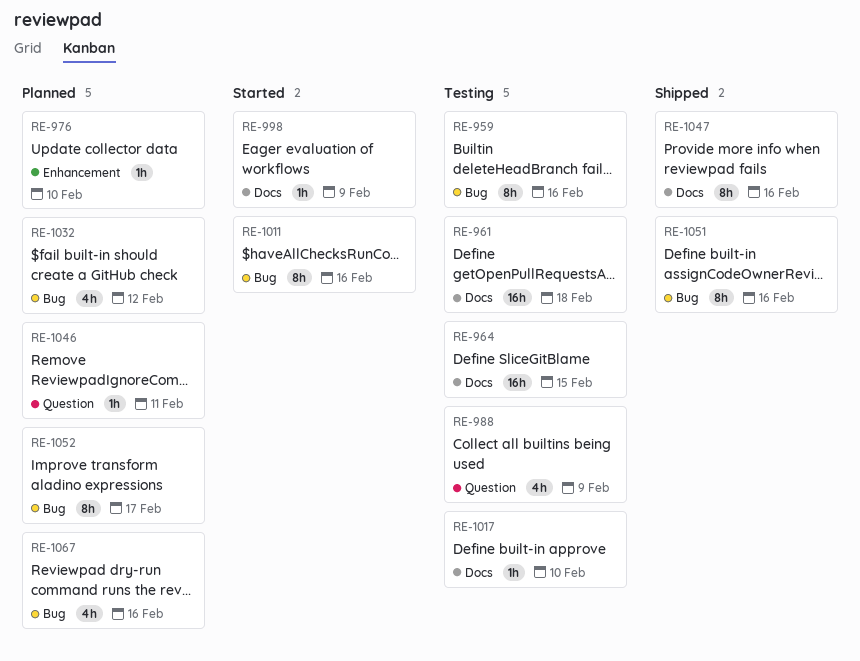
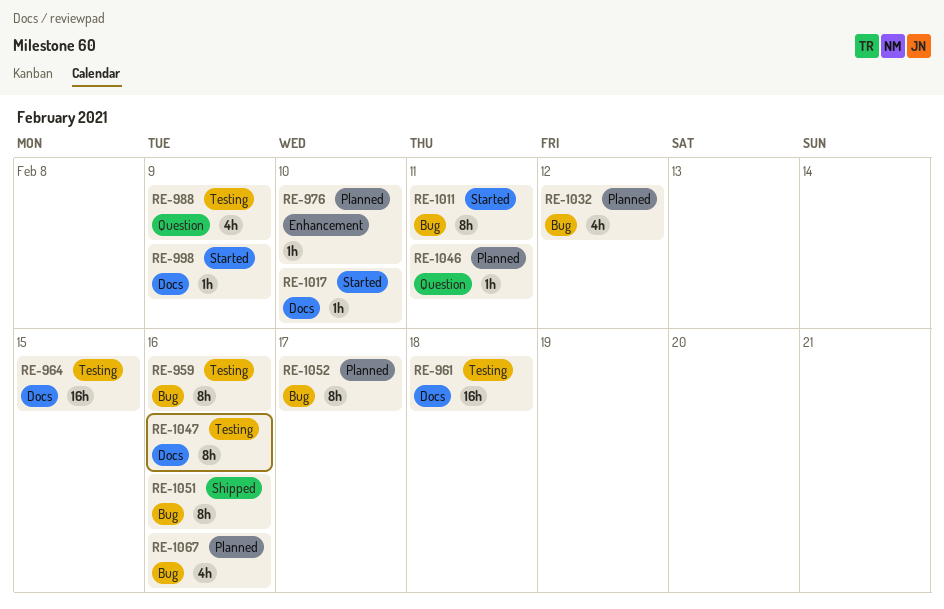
RE-1011, due: Feb 16 -> Feb 11
RE-1017, status: Testing -> Started
RE-1047, status: Shipped -> Testing

